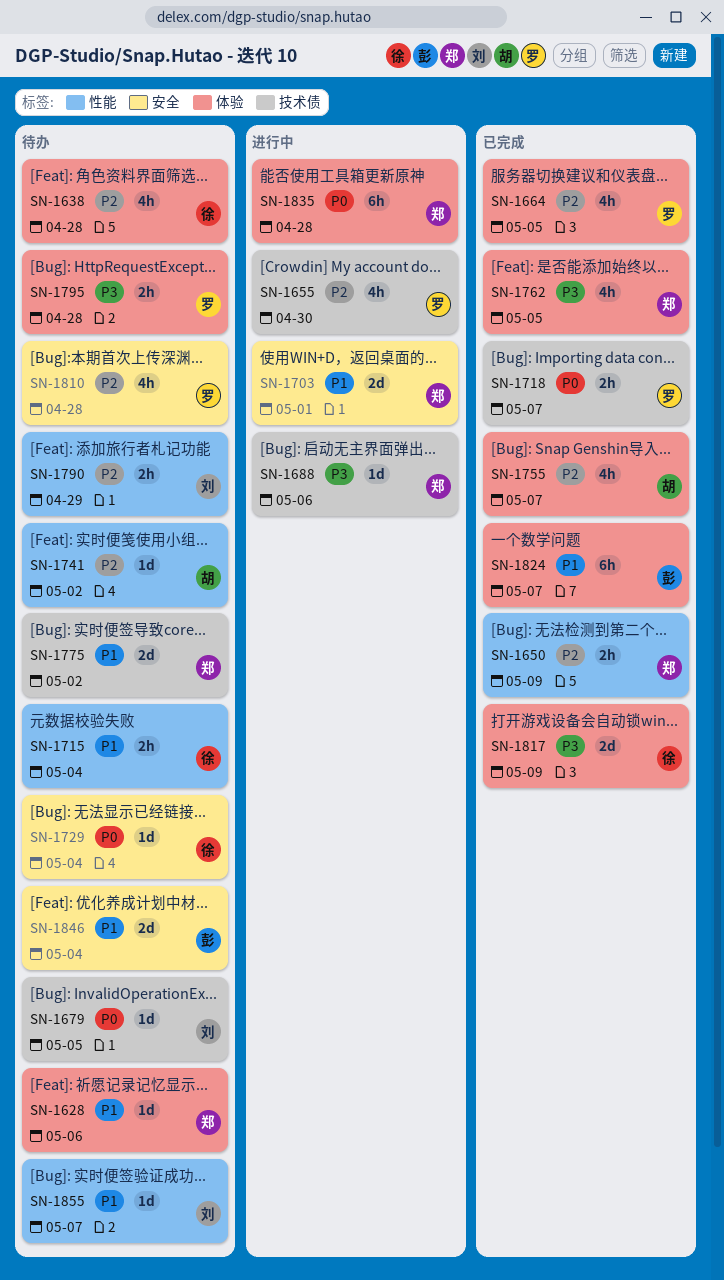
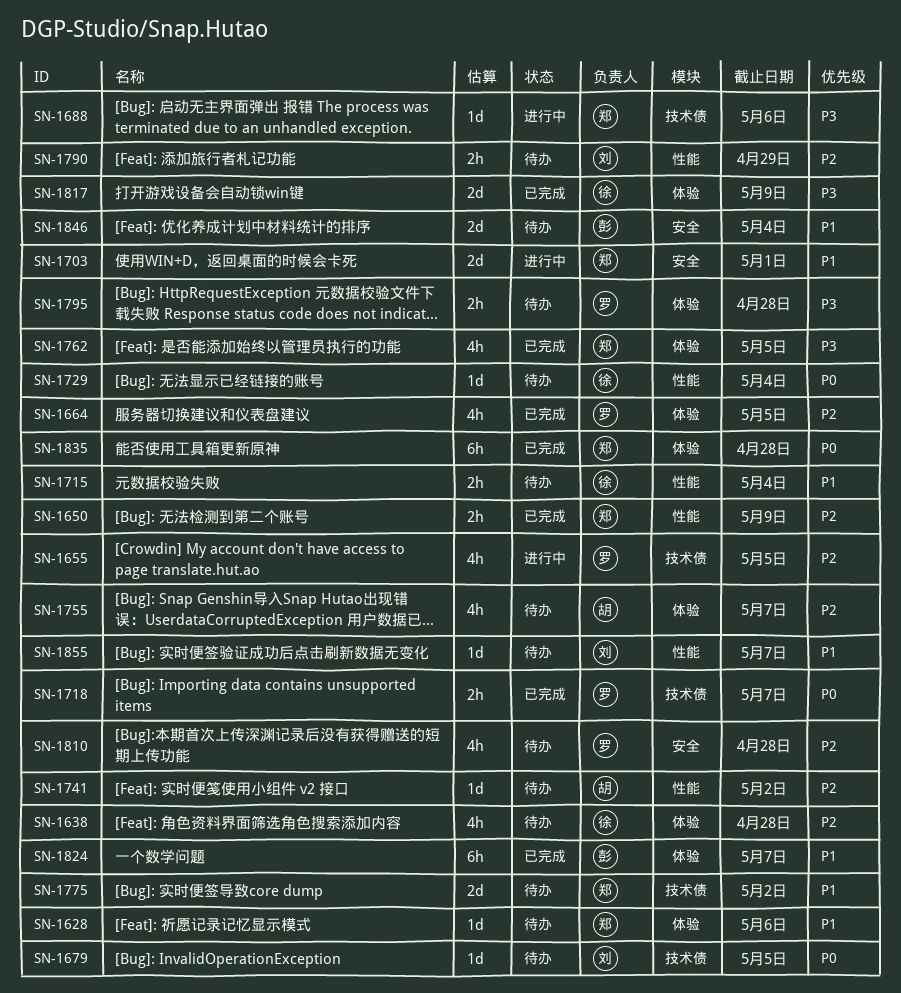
SN-1655, due: Apr 30 -> May 5
SN-1729, label: 安全 -> 性能
SN-1755, status: 已完成 -> 待办
SN-1835, status: 进行中 -> 已完成

